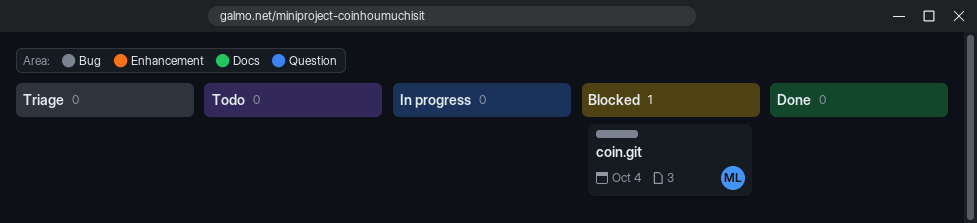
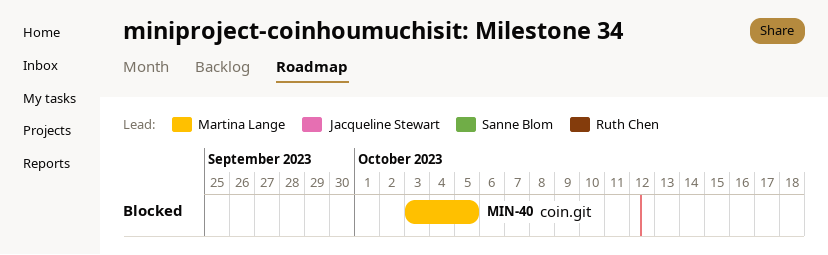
coin.git, due: Oct 4 -> Oct 5

